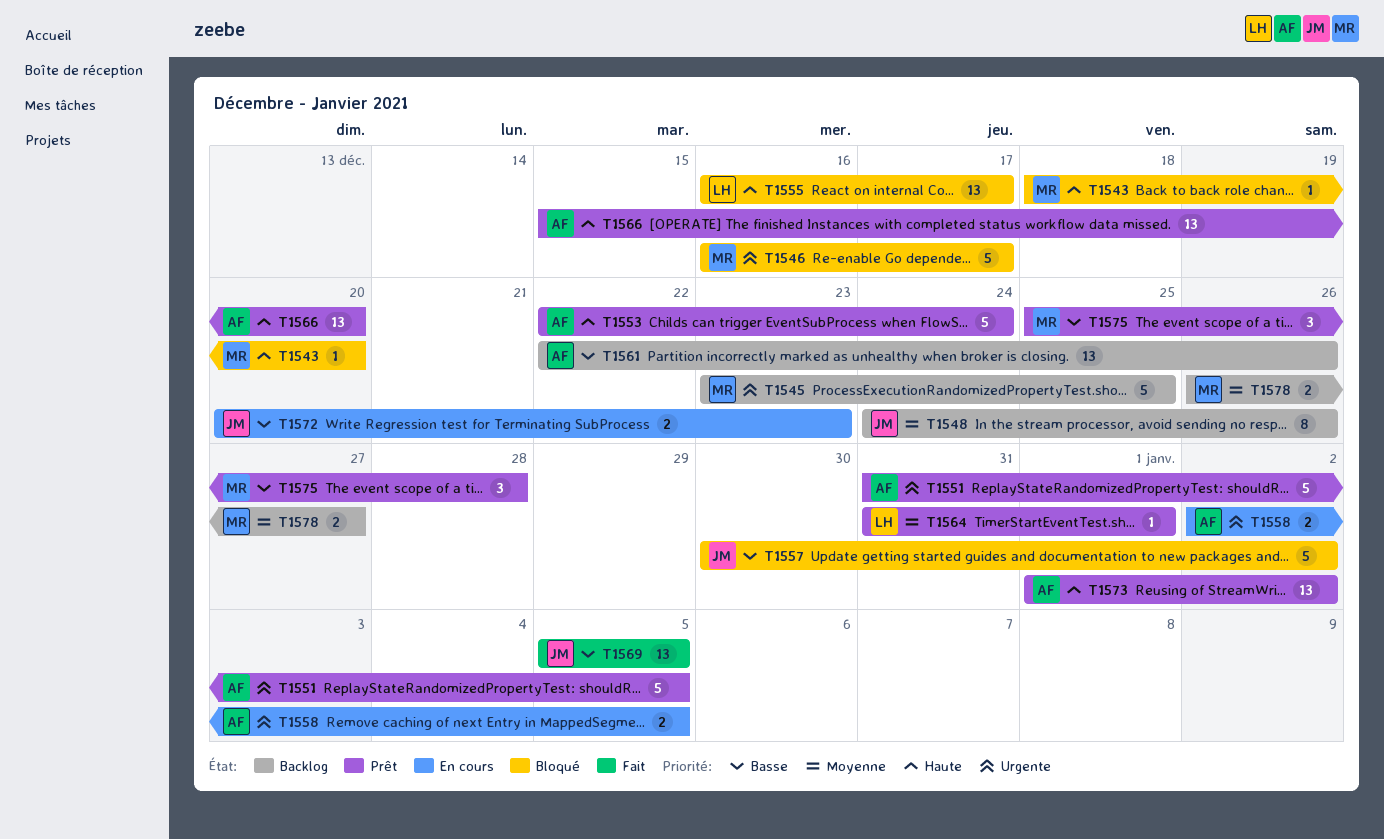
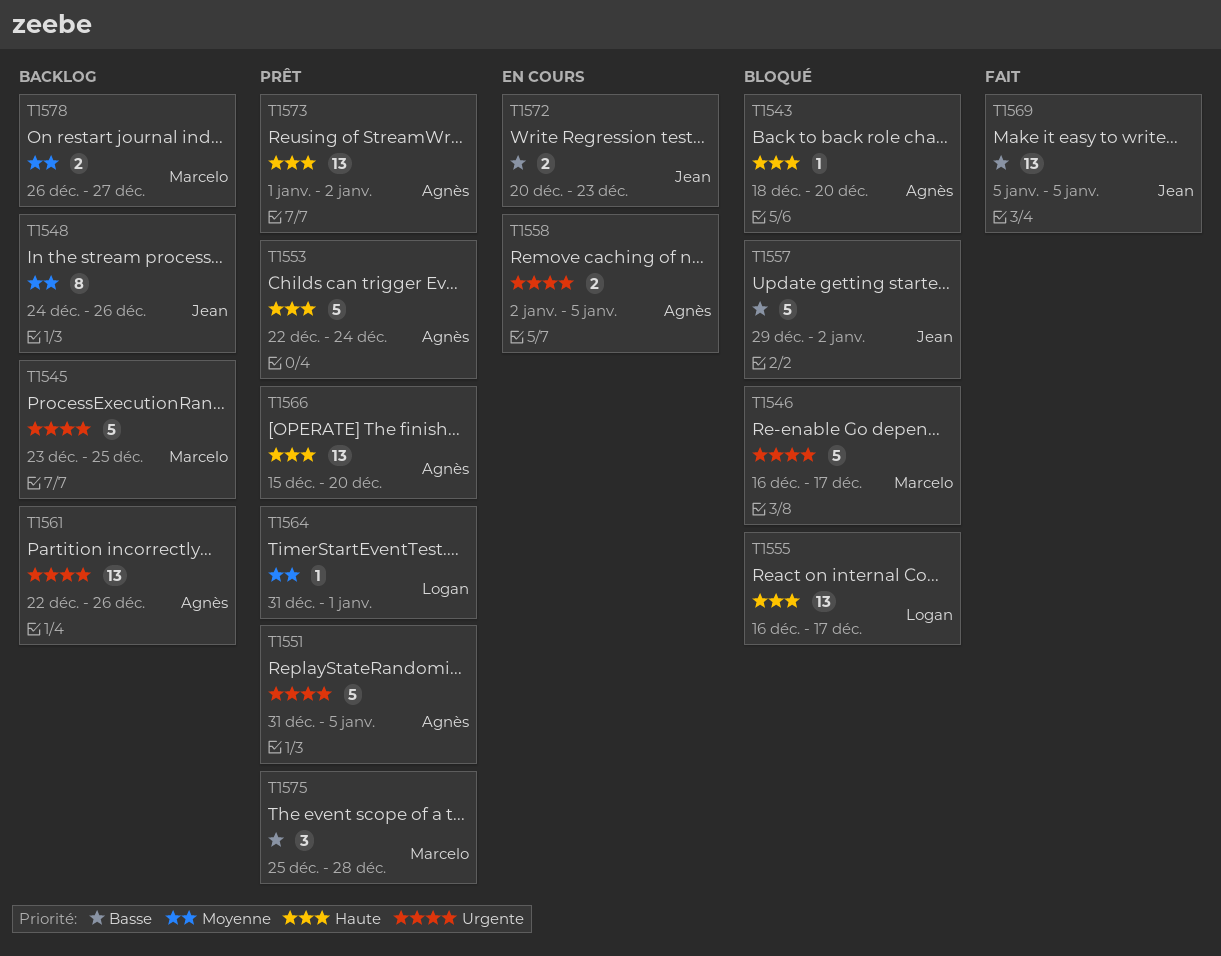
T1543, owner: Marcelo -> Agnès
T1557, start: Dec 30 -> Dec 29
T1561, priority: Basse -> Urgente

